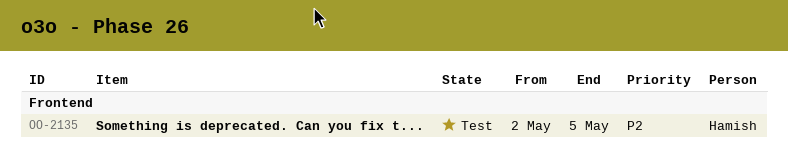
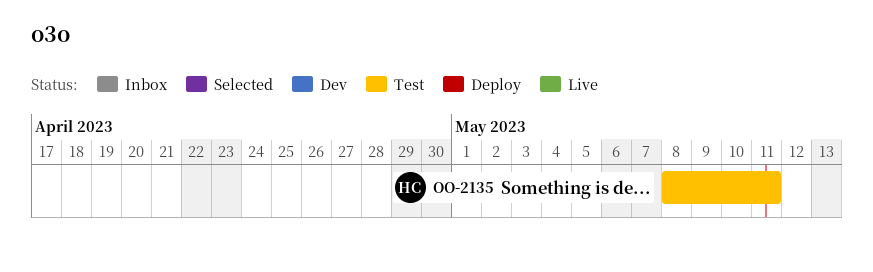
OO-2135, start: May 2 -> May 8
OO-2135, due: May 5 -> May 11

